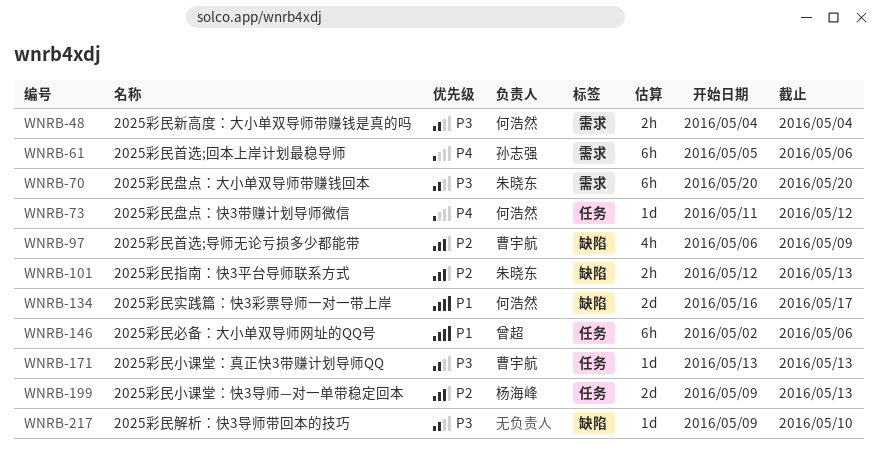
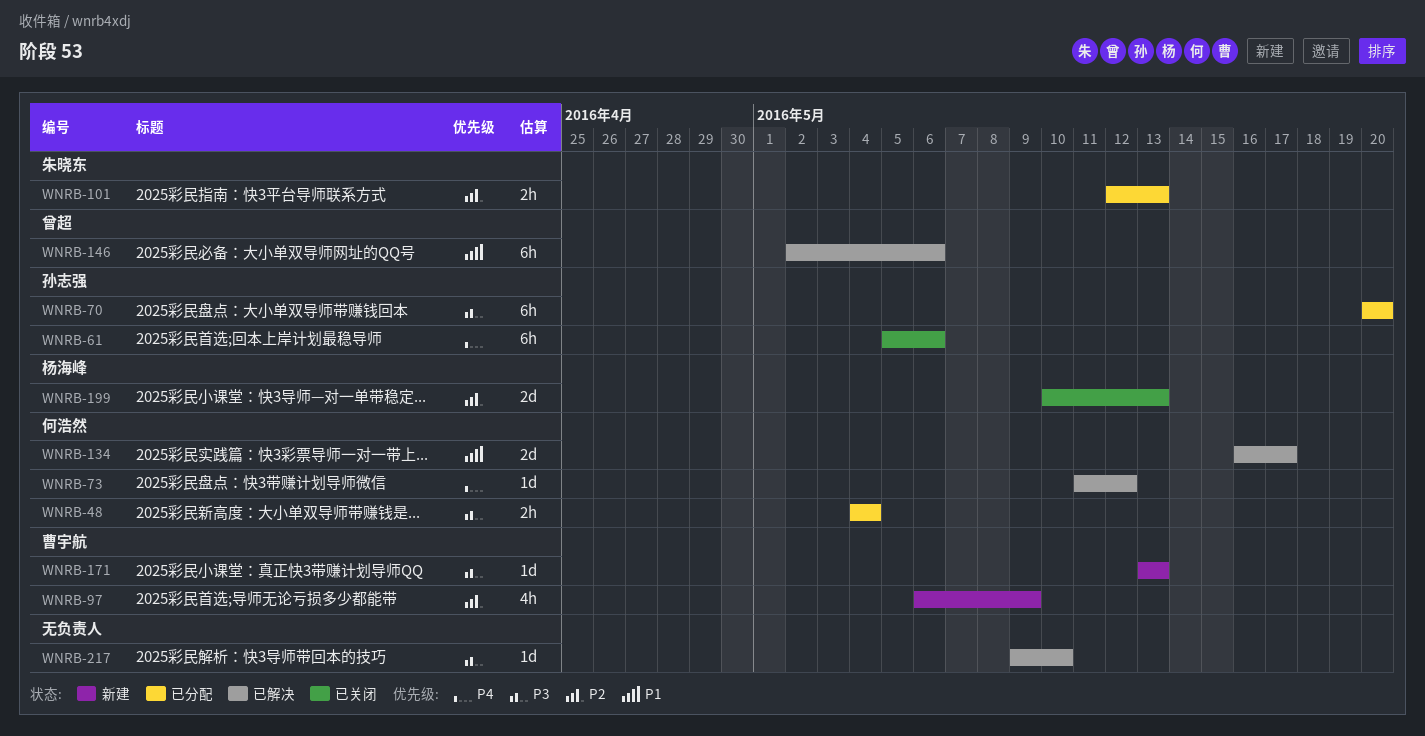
WNRB-70, owner: 朱晓东 -> 孙志强
WNRB-199, start: May 9 -> May 10

